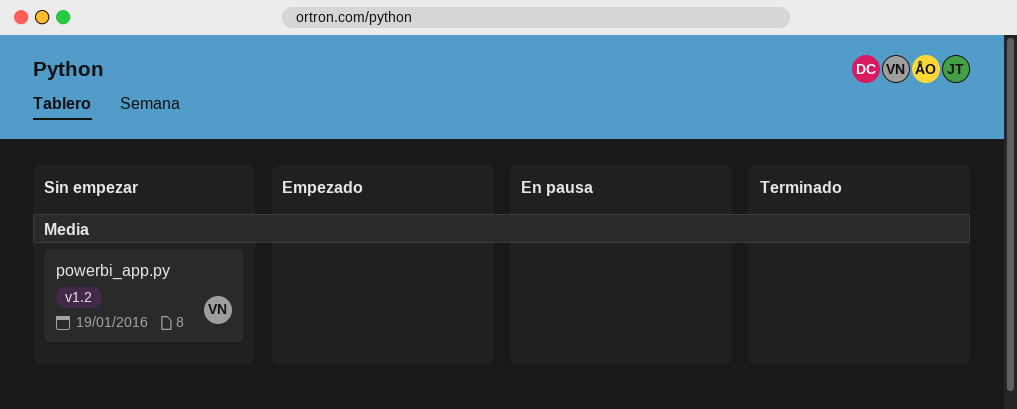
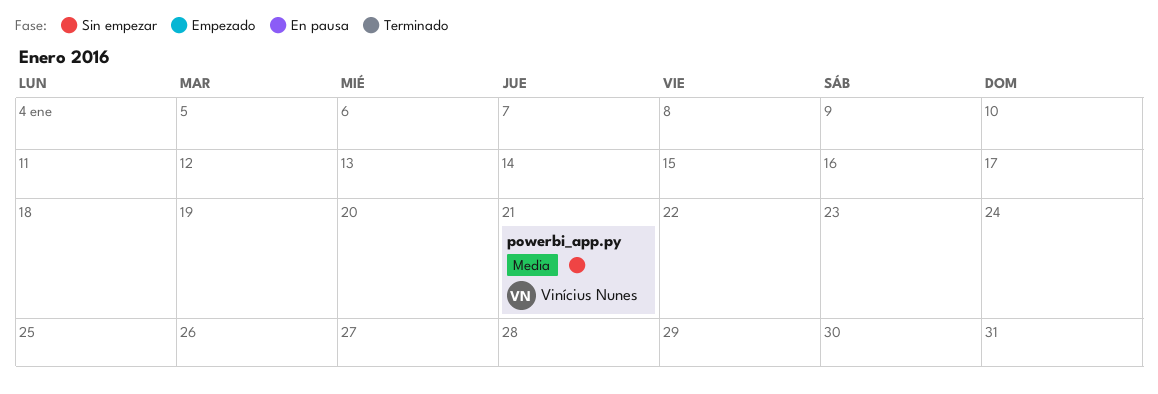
powerbi_app.py, due: Jan 19 -> Jan 21

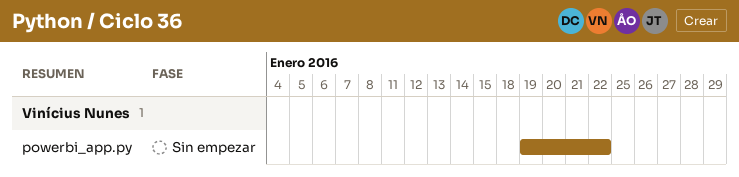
powerbi_app.py, due: Jan 21 -> Jan 22

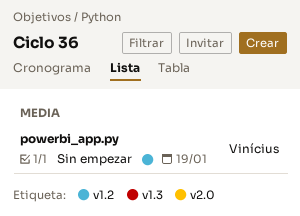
powerbi_app.py, due: Jan 22 -> Jan 19

